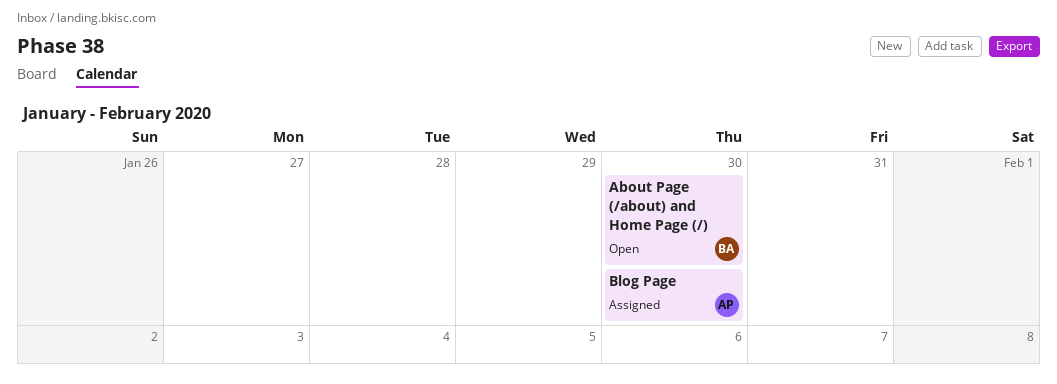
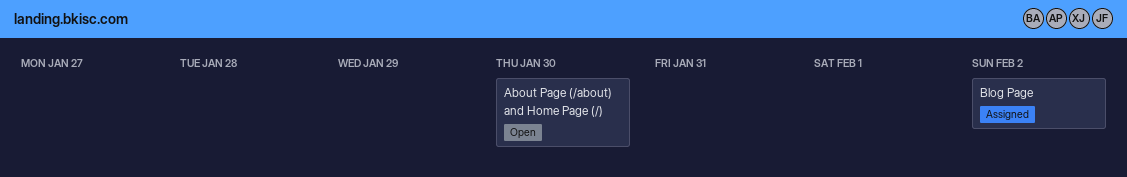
Blog Page, due: Jan 30 -> Feb 2

